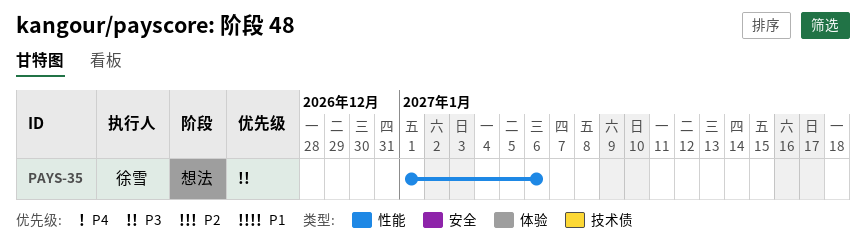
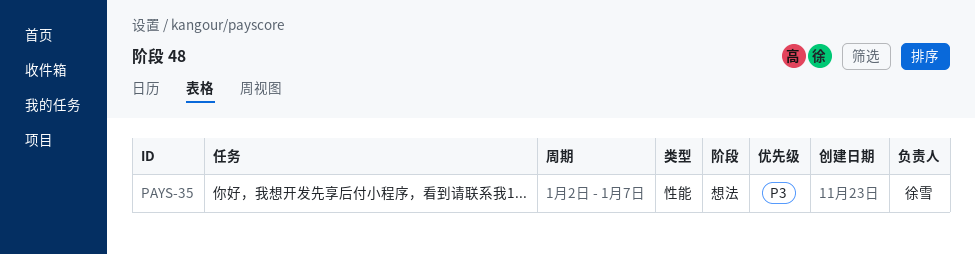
PAYS-35, start: Jan 1 -> Jan 2
PAYS-35, due: Jan 6 -> Jan 7

